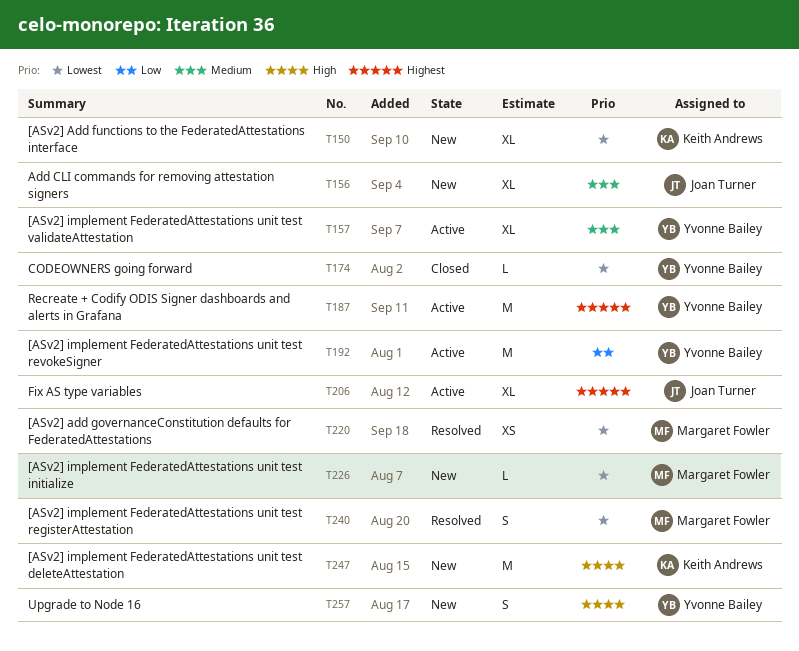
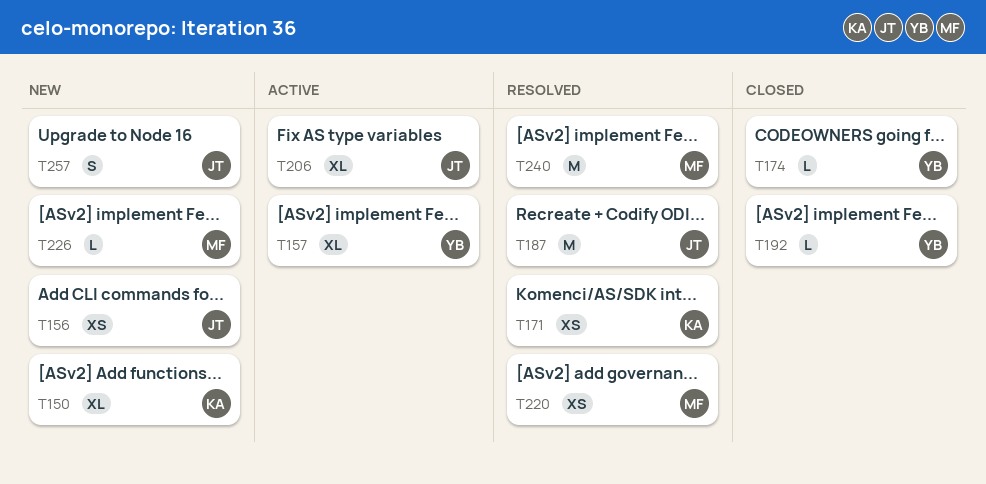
T156, estimate: XL -> XS
T171: none -> present
T187, status: Active -> Resolved
T187, owner: Yvonne Bailey -> Joan Turner
T192, status: Active -> Closed
T192, estimate: M -> L
T240, estimate: S -> M
T247: present -> none
T257, owner: Yvonne Bailey -> Joan Turner

